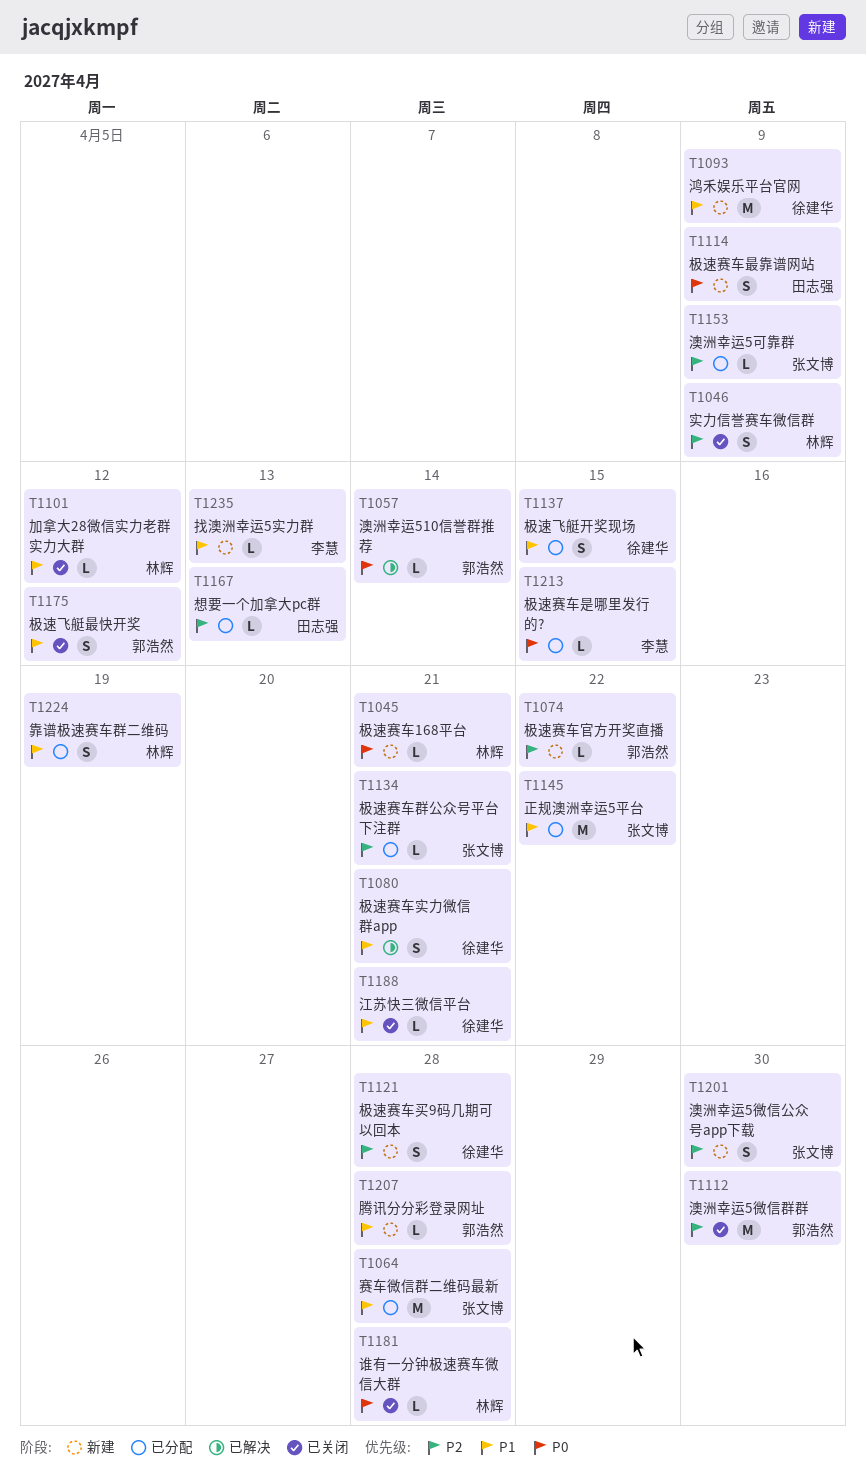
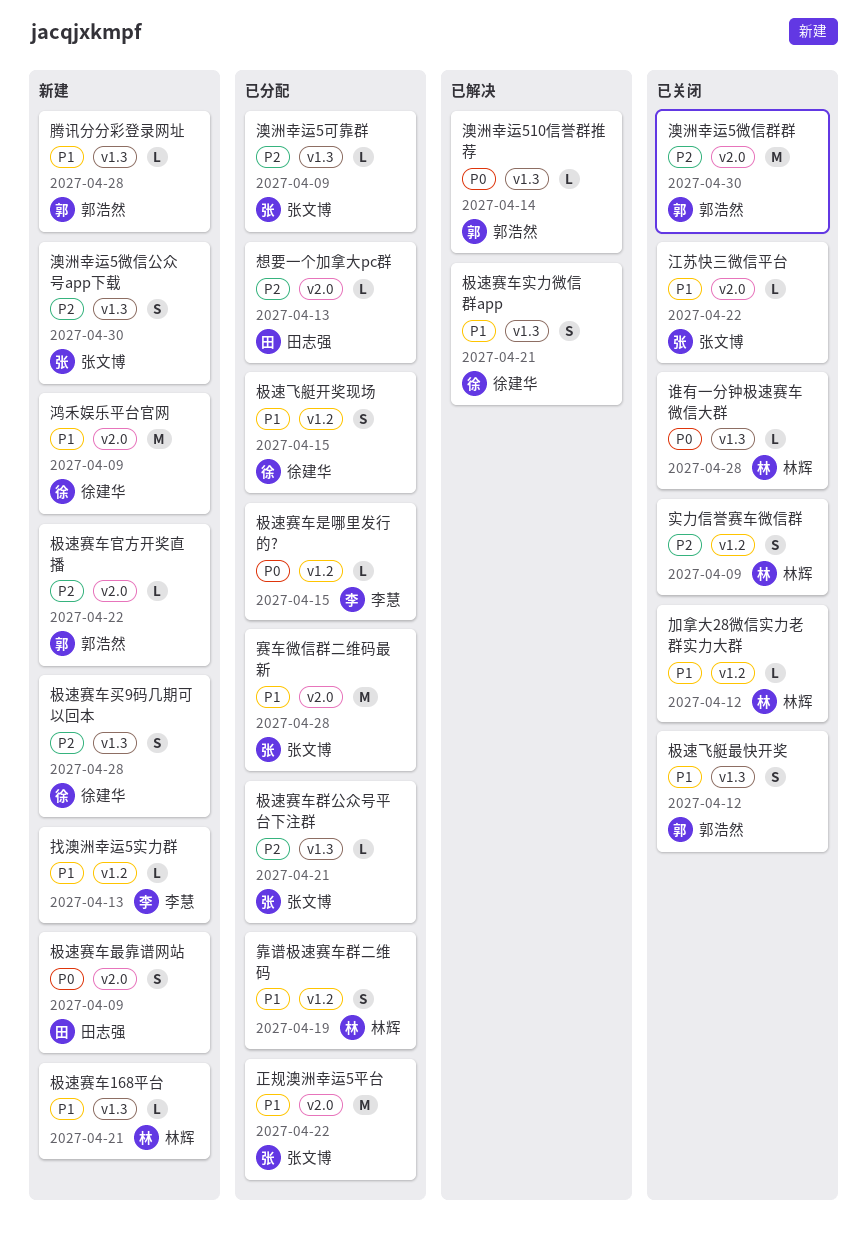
极速赛车168平台, priority: P0 -> P1
江苏快三微信平台, owner: 徐建华 -> 张文博
江苏快三微信平台, due: Apr 21 -> Apr 22

